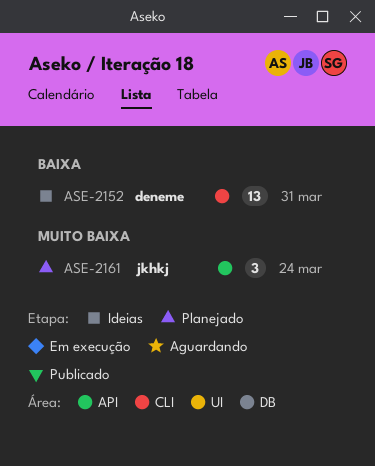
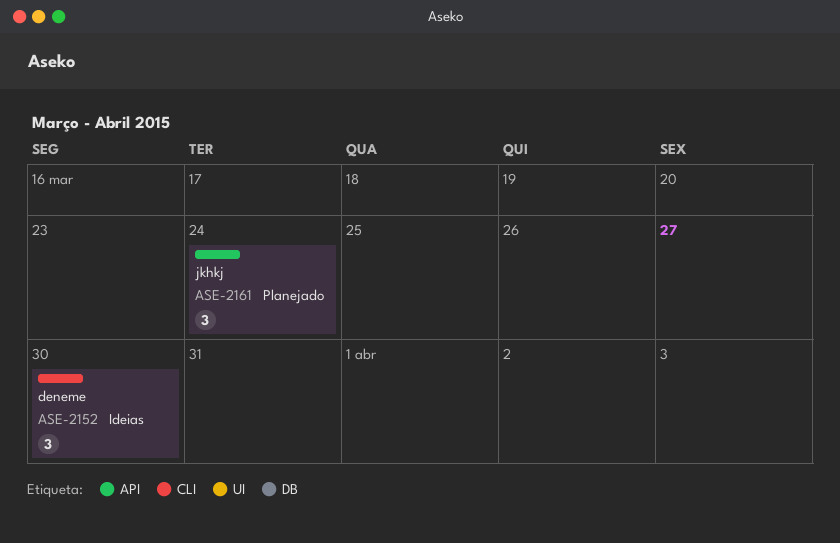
ASE-2152, estimate: 13 -> 3
ASE-2152, due: Mar 31 -> Mar 30

